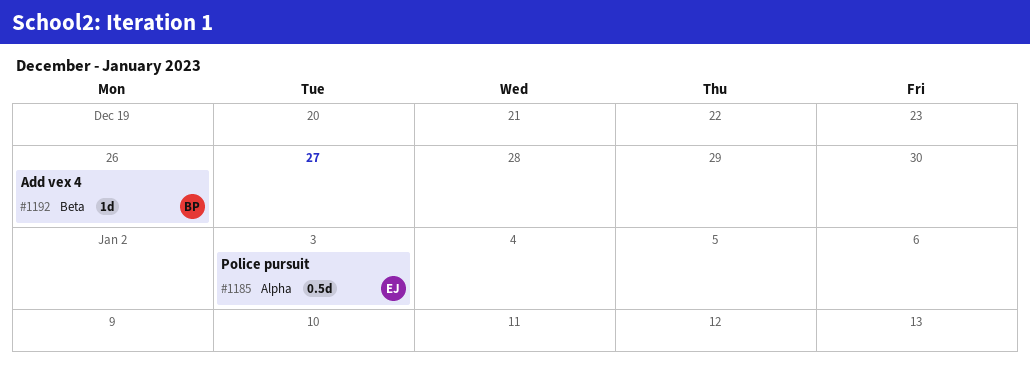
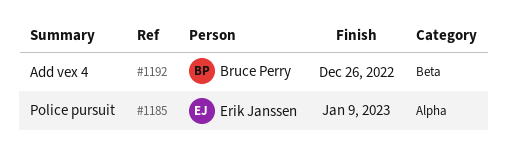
#1185, due: Jan 3 -> Jan 9

